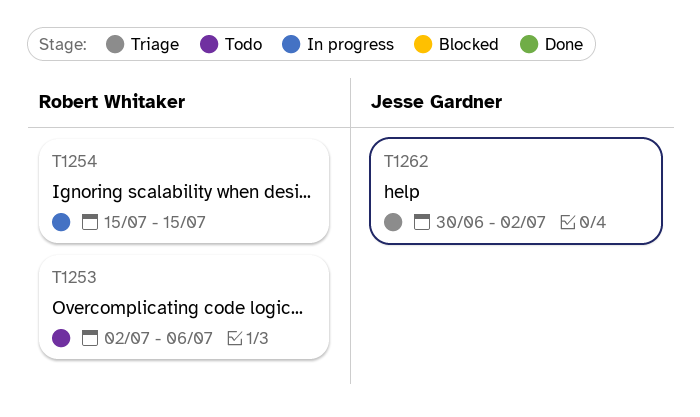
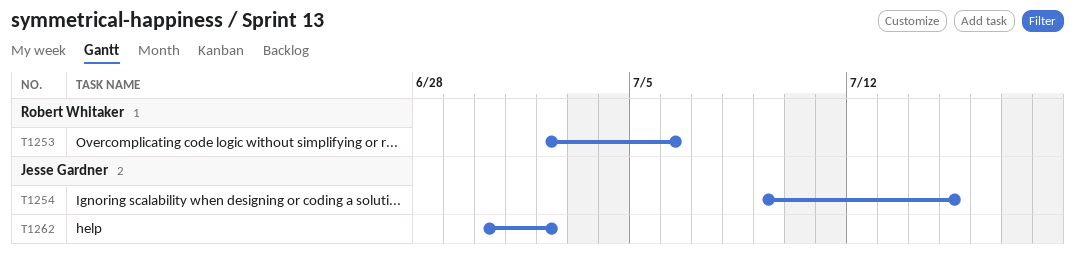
T1254, owner: Robert Whitaker -> Jesse Gardner
T1254, start: Jul 15 -> Jul 9

